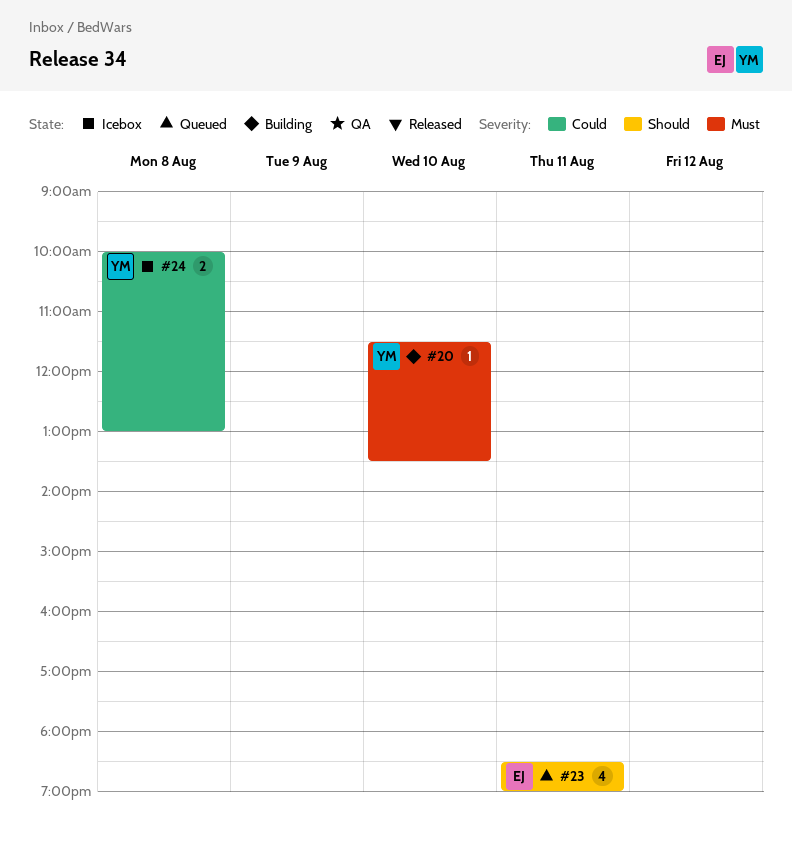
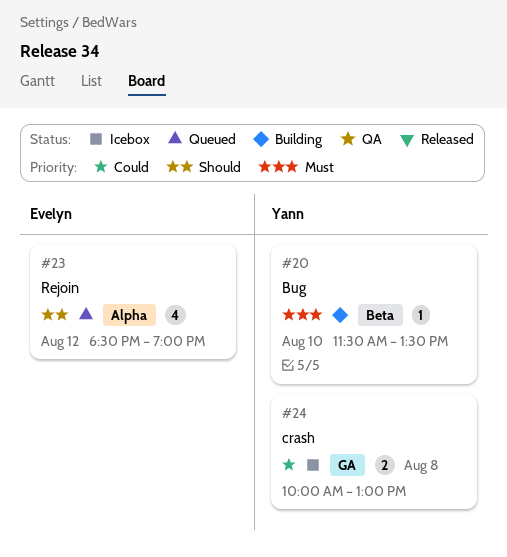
#23, day: Aug 11 -> Aug 12

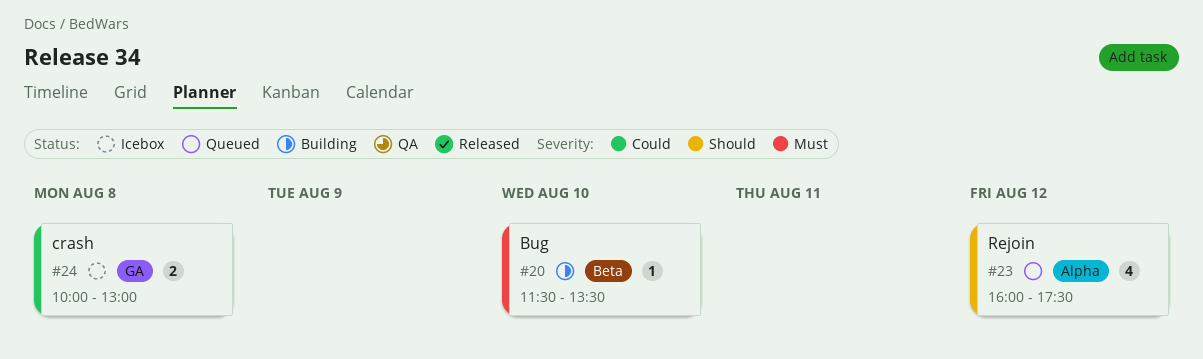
#23, begins: 18:30 -> 16:00
#23, ends: 19:00 -> 17:30

